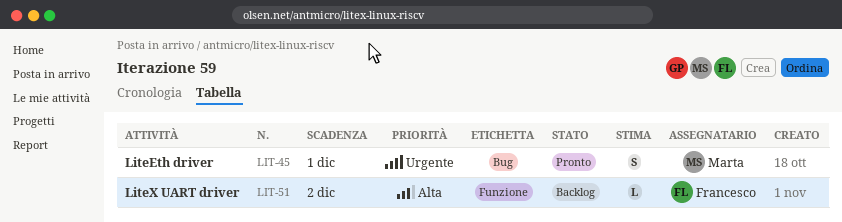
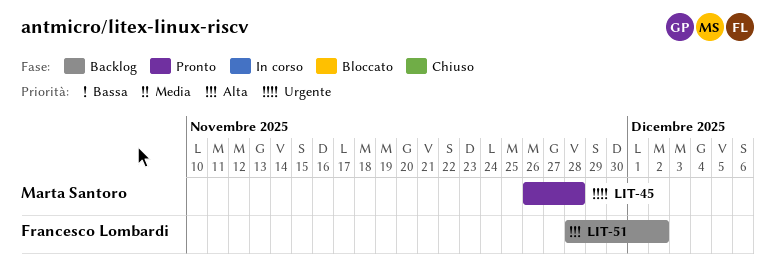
LIT-45, due: Dec 1 -> Nov 28

